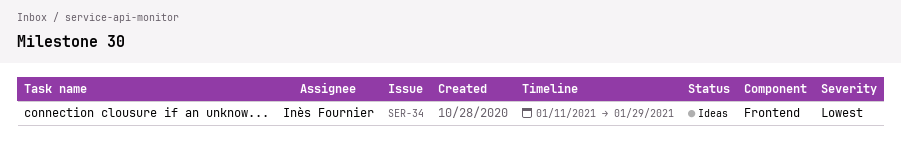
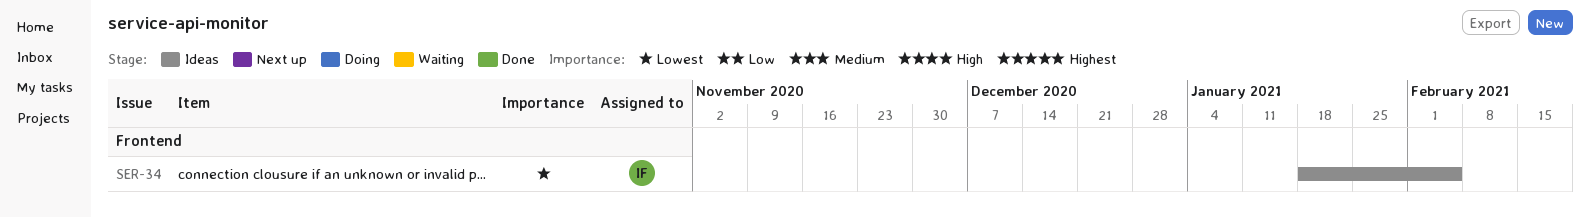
SER-34, start: Jan 11 -> Jan 18
SER-34, due: Jan 29 -> Feb 5

